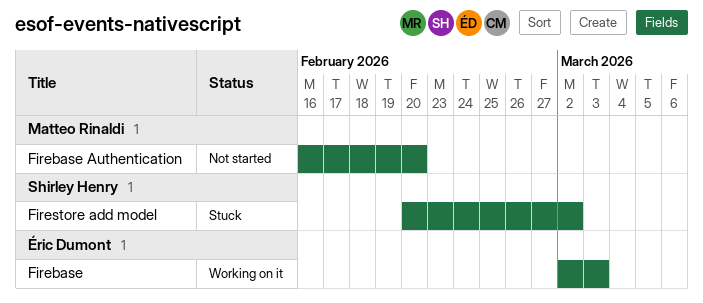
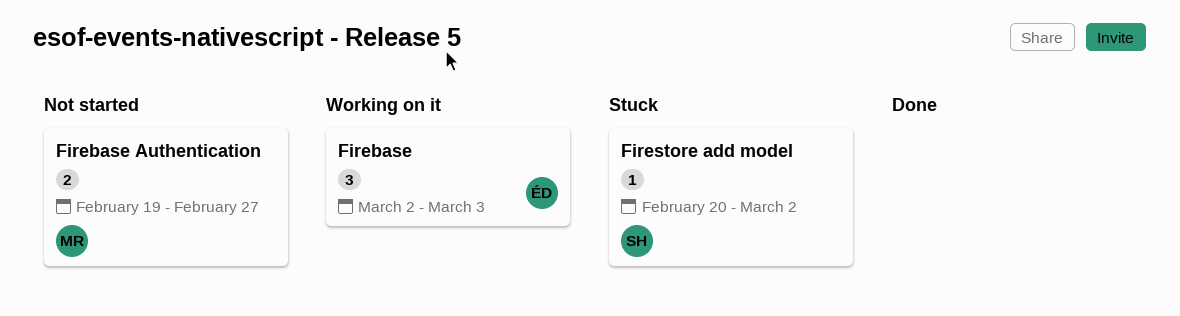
Firebase Authentication, start: Feb 16 -> Feb 19
Firebase Authentication, due: Feb 20 -> Feb 27

